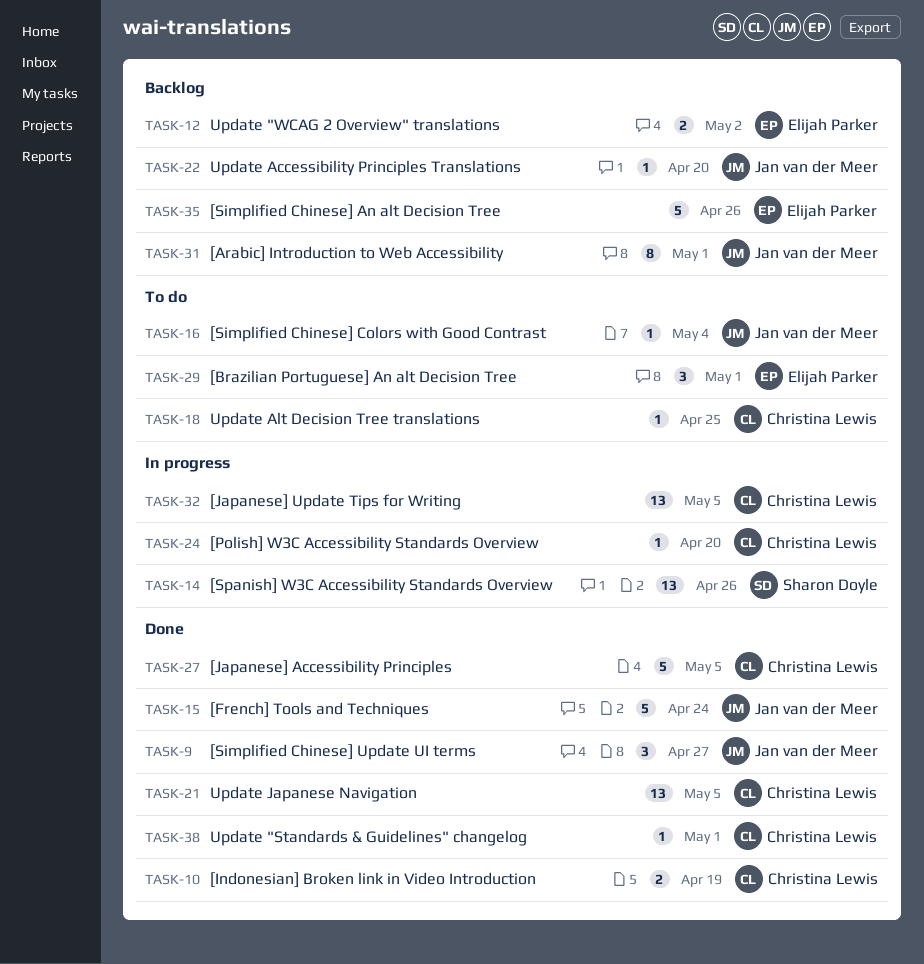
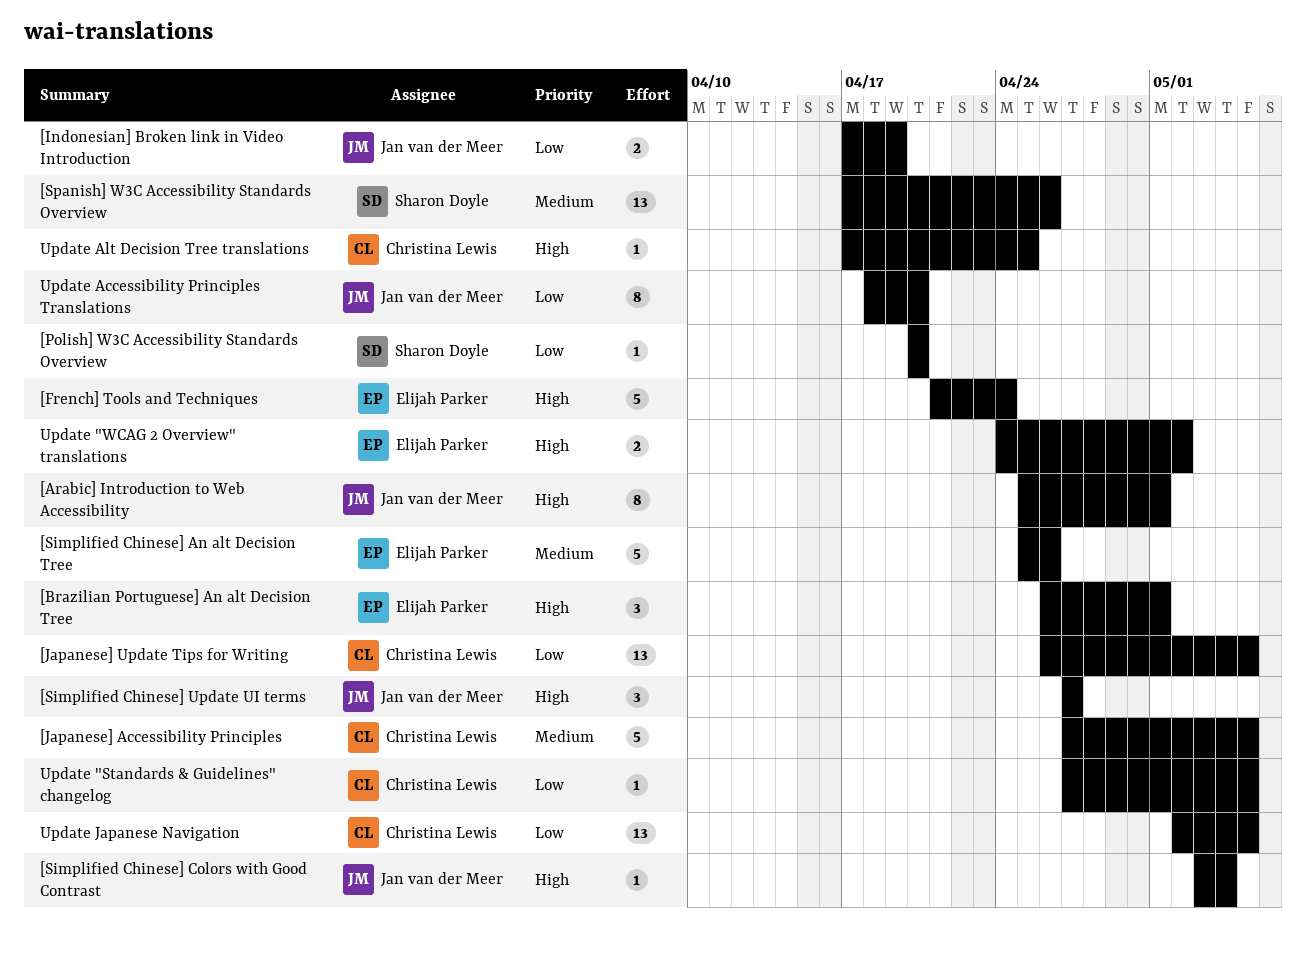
[French] Tools and Techniques, owner: Jan van der Meer -> Elijah Parker
[Indonesian] Broken link in Video Introduction, owner: Christina Lewis -> Jan van der Meer
[Polish] W3C Accessibility Standards Overview, owner: Christina Lewis -> Sharon Doyle
Update "Standards & Guidelines" changelog, due: May 1 -> May 5
Update Accessibility Principles Translations, estimate: 1 -> 8

